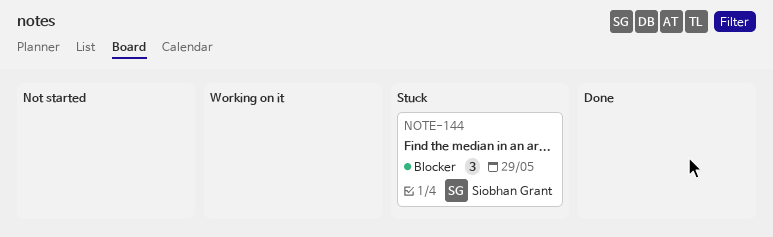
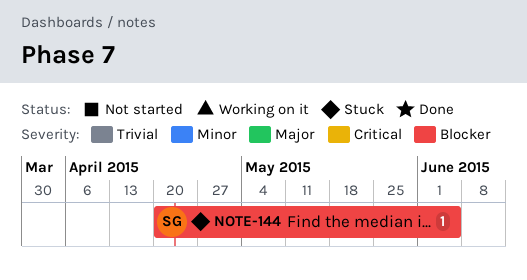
NOTE-144, estimate: 3 -> 1
NOTE-144, due: May 29 -> Jun 5

